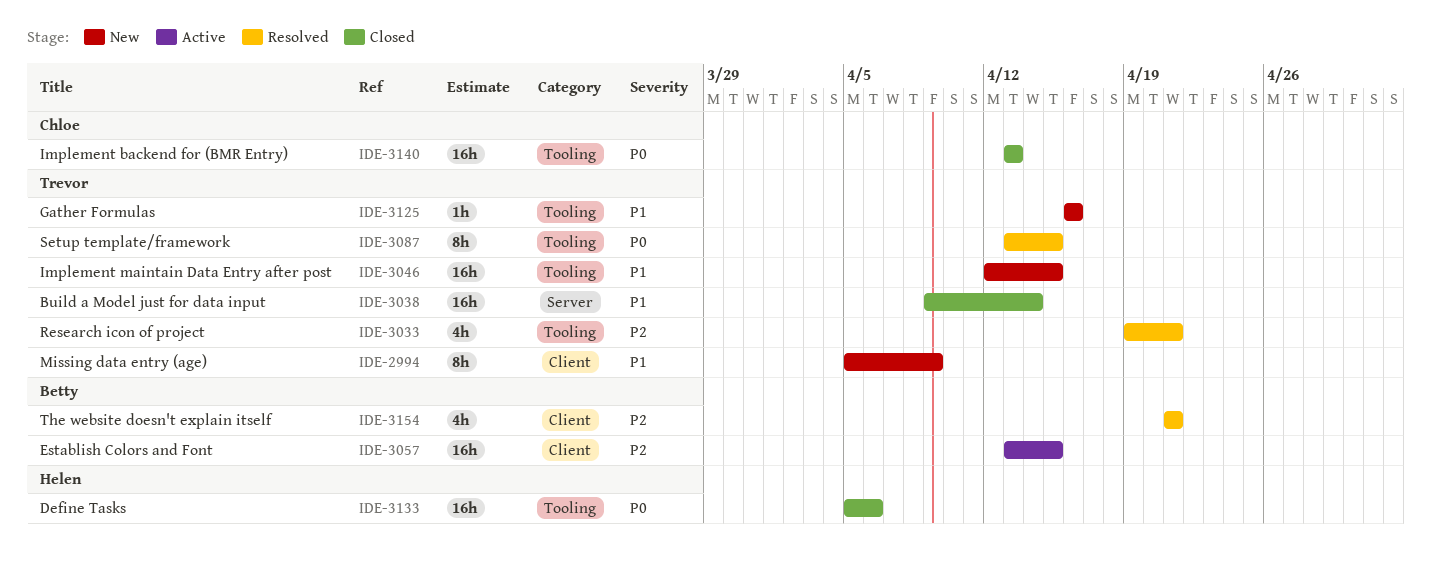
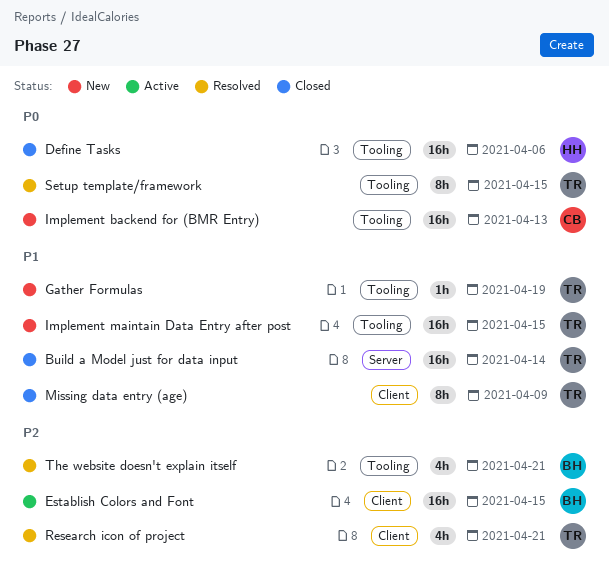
Gather Formulas, due: Apr 16 -> Apr 19
Implement backend for (BMR Entry), status: Closed -> New
Missing data entry (age), status: New -> Closed
Research icon of project, label: Tooling -> Client
The website doesn't explain itself, label: Client -> Tooling

